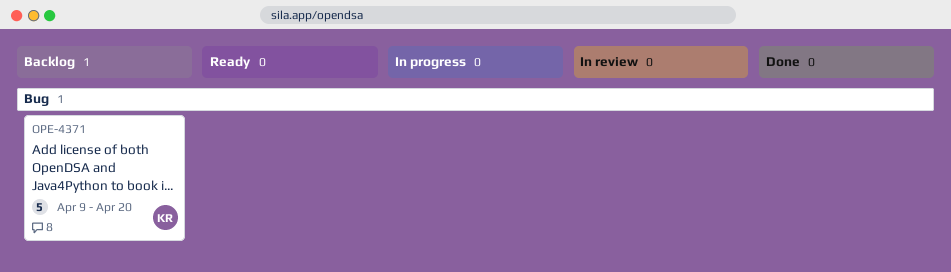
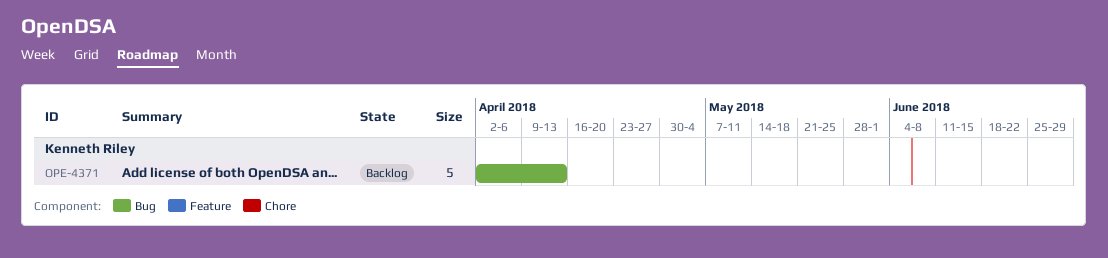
OPE-4371, start: Apr 9 -> Apr 2
OPE-4371, due: Apr 20 -> Apr 13

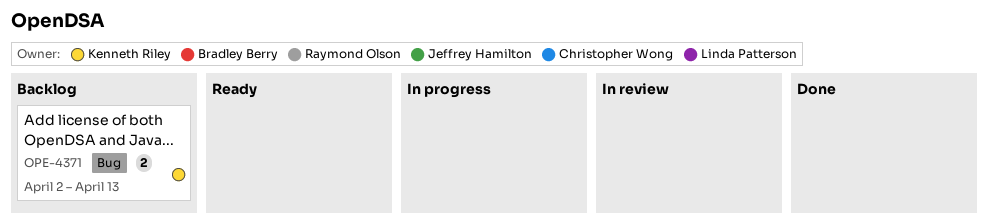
OPE-4371, estimate: 5 -> 2

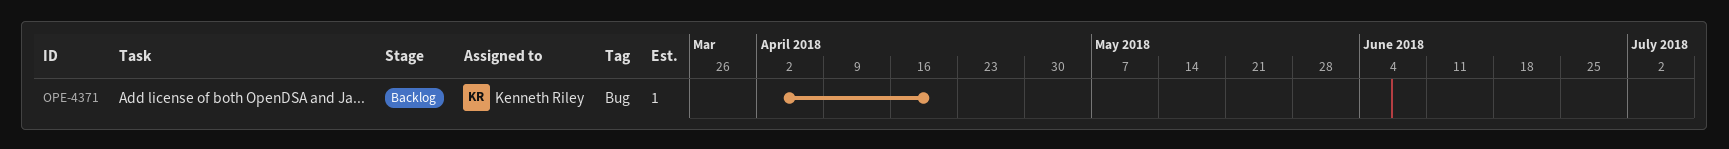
OPE-4371, estimate: 2 -> 1
OPE-4371, due: Apr 13 -> Apr 20

